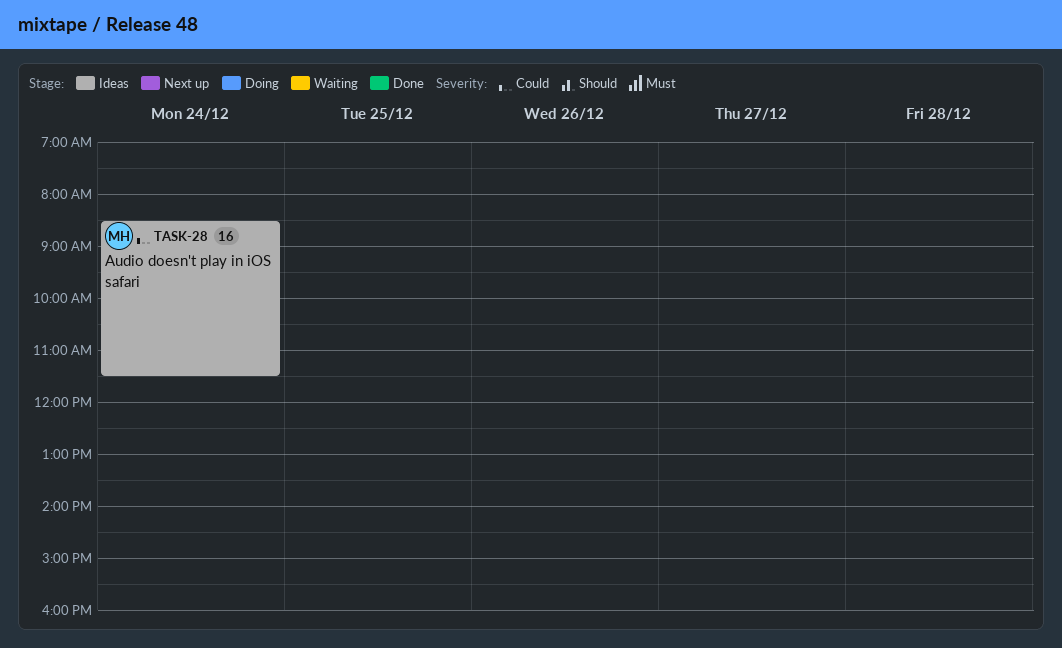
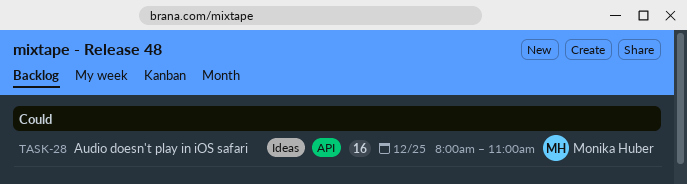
TASK-28, day: Dec 24 -> Dec 25
TASK-28, begins: 08:30 -> 08:00
TASK-28, ends: 11:30 -> 11:00

